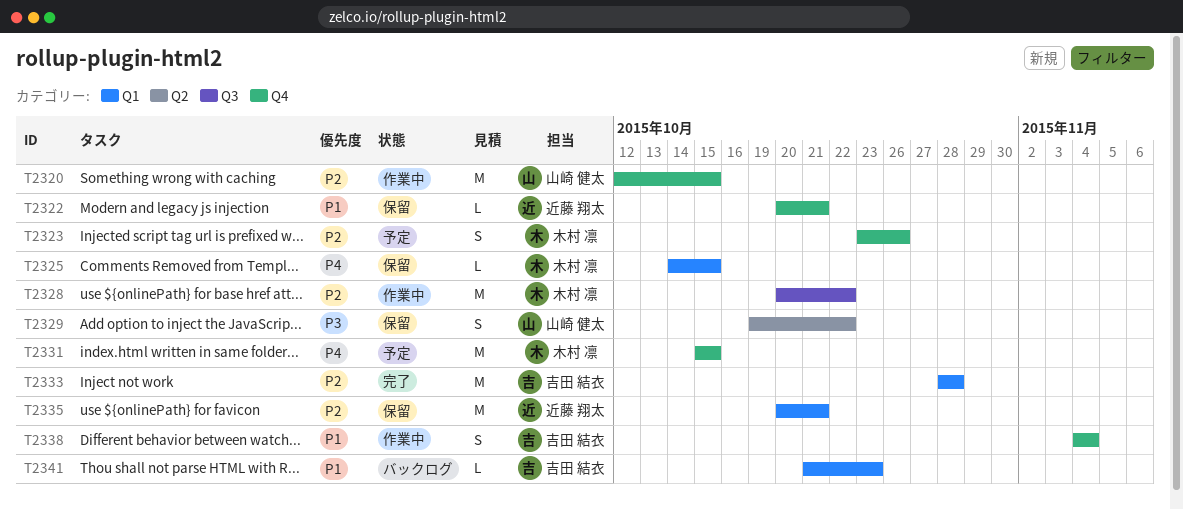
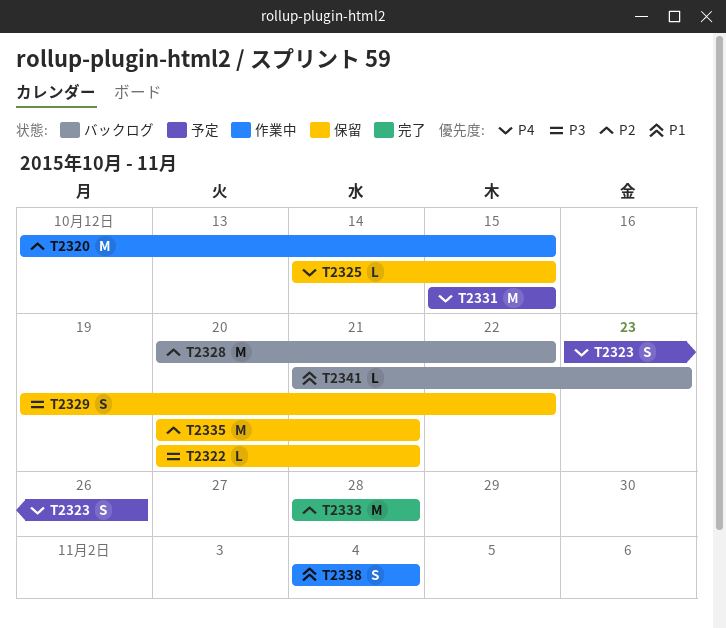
T2322, priority: P1 -> P3
T2323, priority: P2 -> P4
T2328, status: 作業中 -> バックログ

